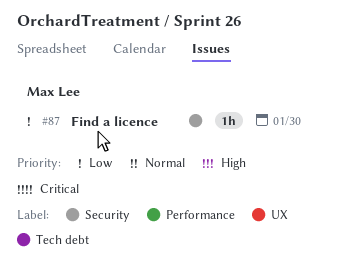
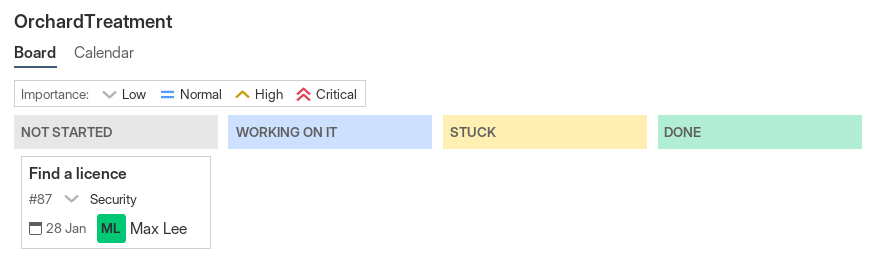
#87, due: Jan 30 -> Jan 28

